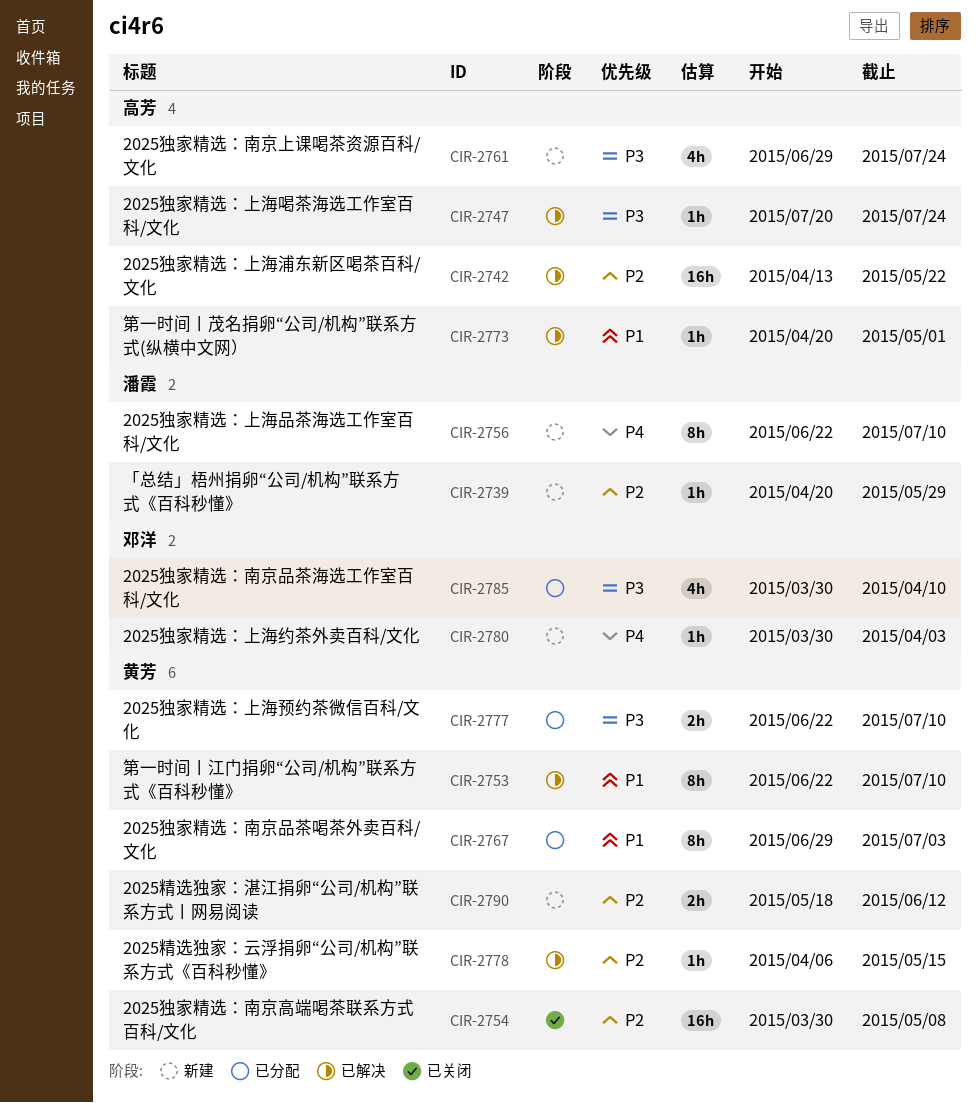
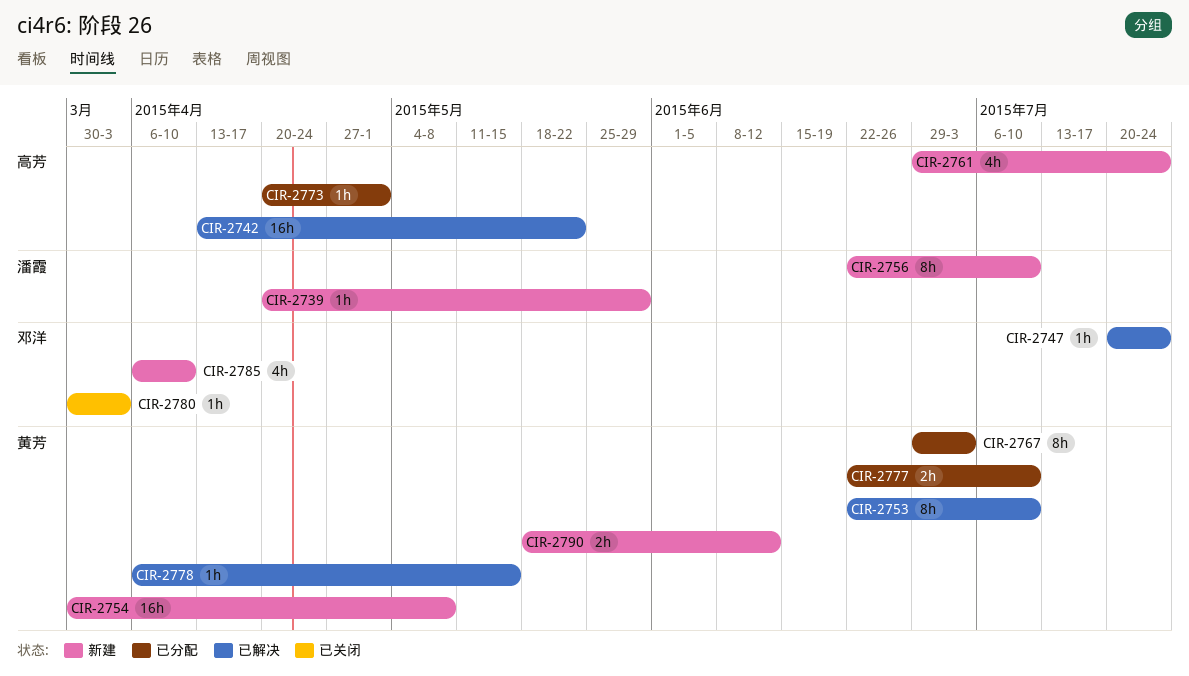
CIR-2747, owner: 高芳 -> 邓洋
CIR-2754, status: 已关闭 -> 新建
CIR-2773, status: 已解决 -> 已分配
CIR-2780, status: 新建 -> 已关闭
CIR-2785, status: 已分配 -> 新建
CIR-2785, start: Mar 30 -> Apr 6

